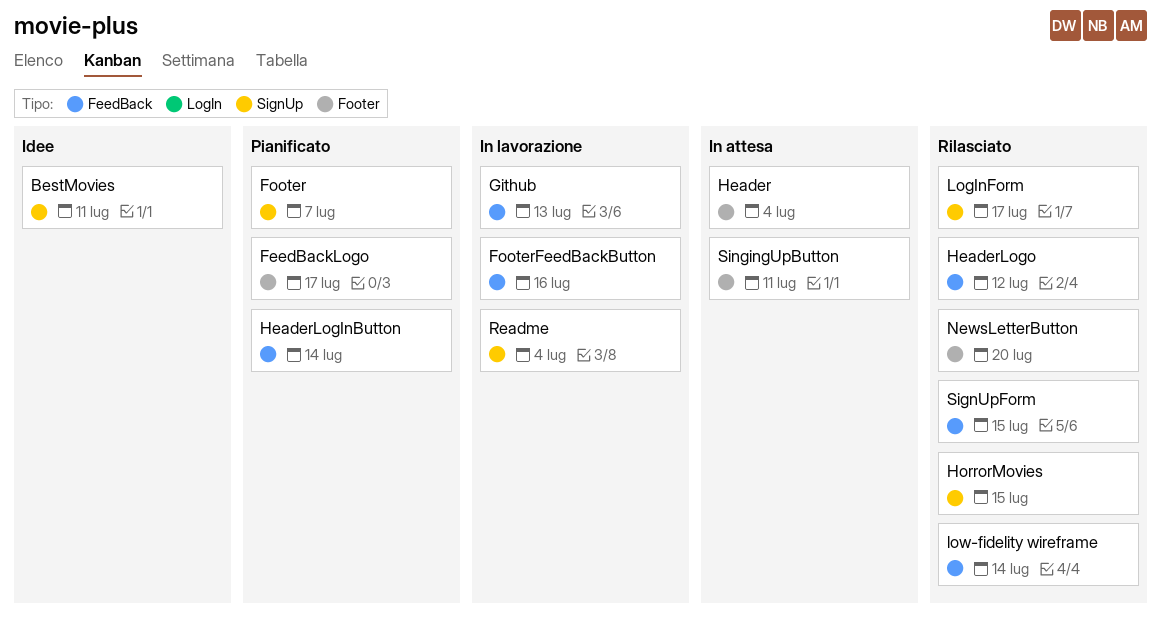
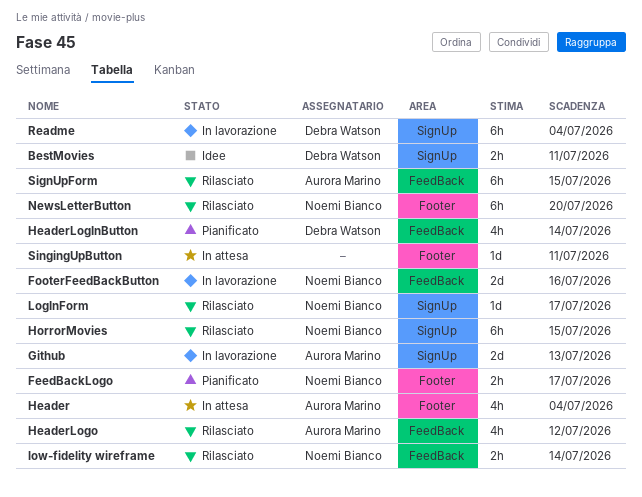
Footer: present -> none
Github, label: FeedBack -> SignUp

